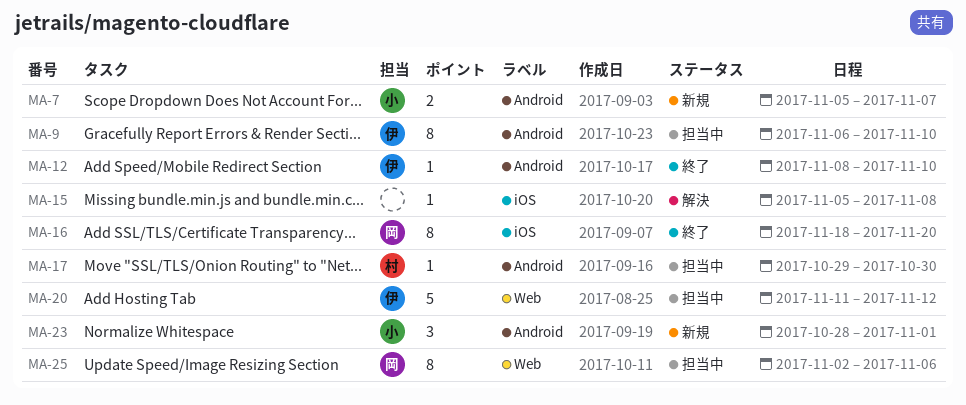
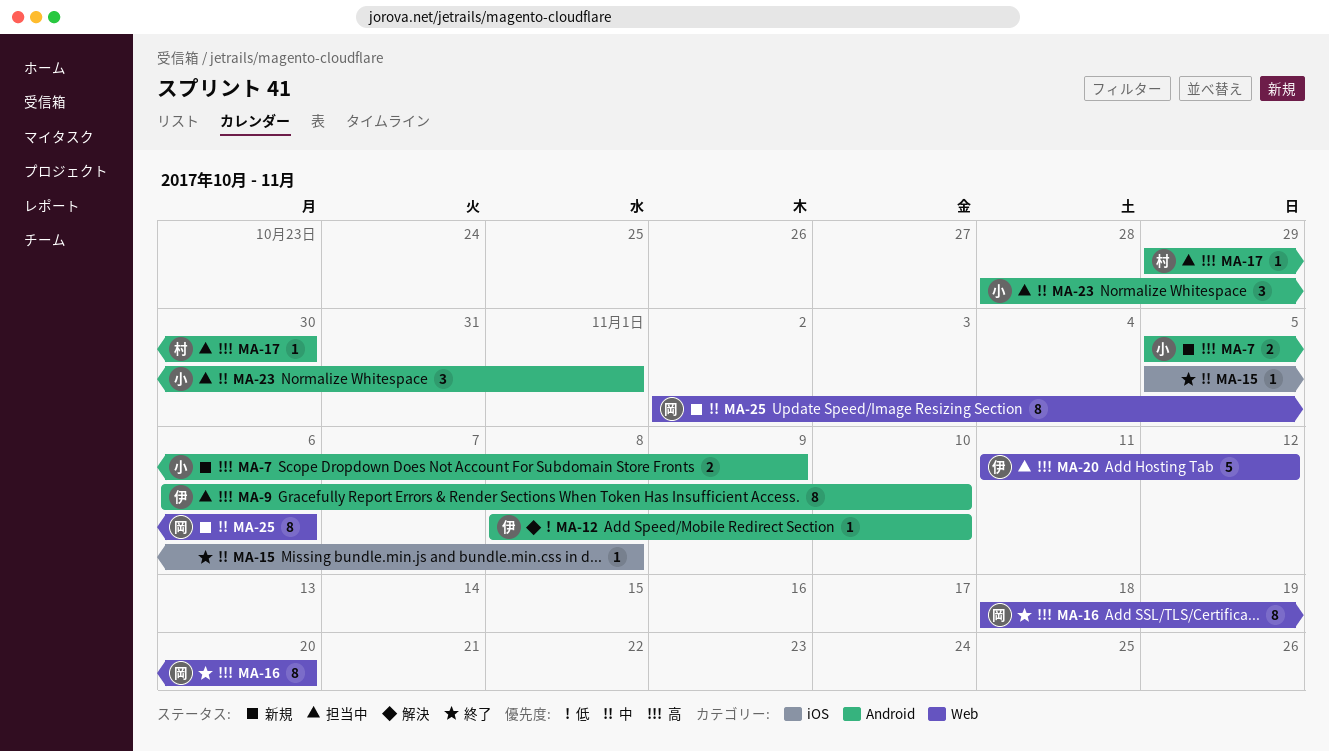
MA-7, due: Nov 7 -> Nov 9
MA-12, status: 終了 -> 解決
MA-15, status: 解決 -> 終了
MA-16, label: iOS -> Web
MA-23, status: 新規 -> 担当中
MA-25, status: 担当中 -> 新規

